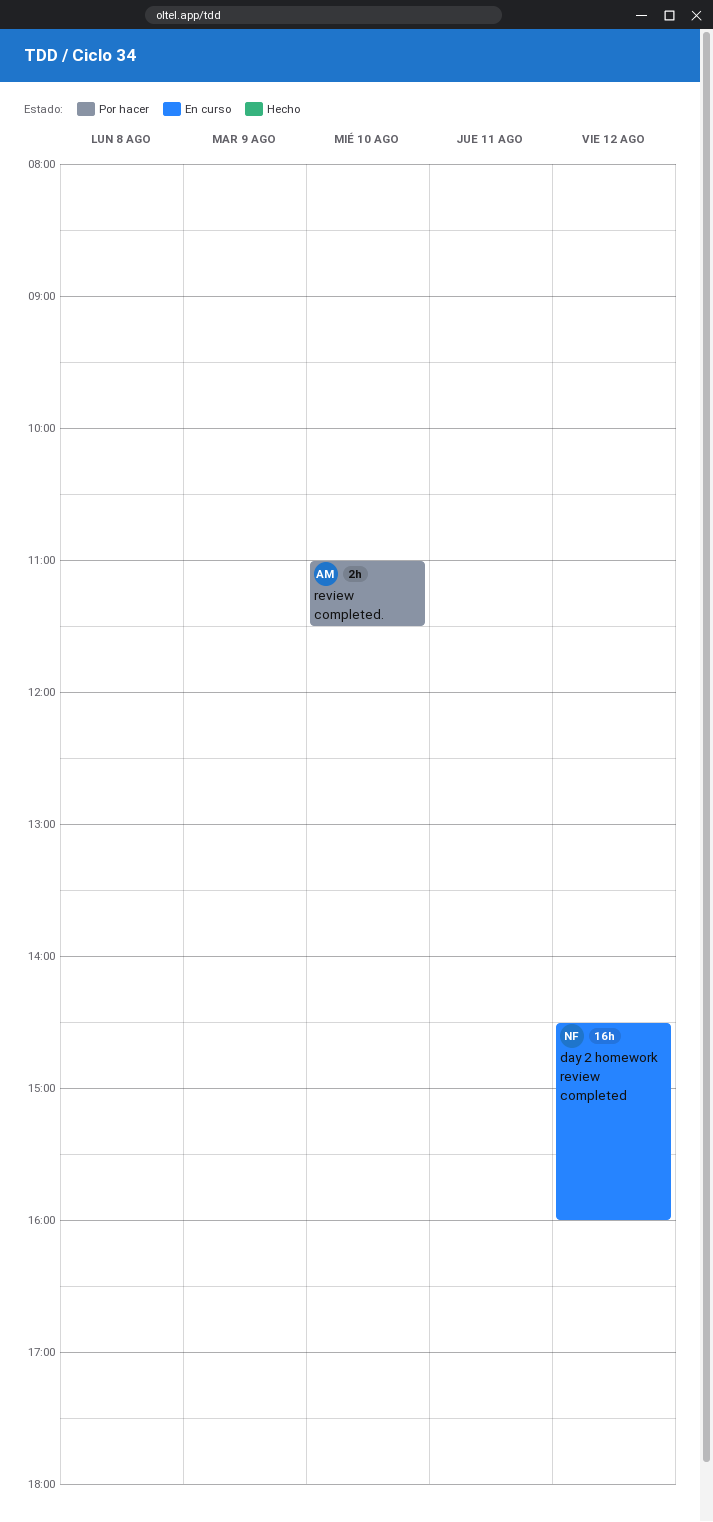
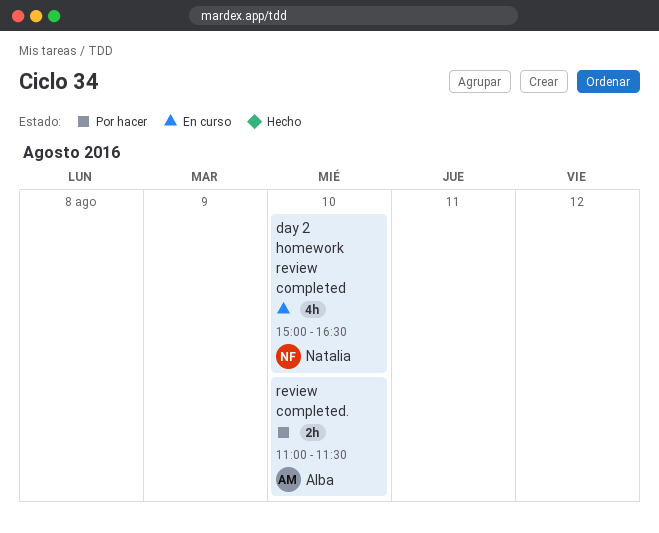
day 2 homework review completed, estimate: 16h -> 4h
day 2 homework review completed, day: Aug 12 -> Aug 10
day 2 homework review completed, begins: 14:30 -> 15:00
day 2 homework review completed, ends: 16:00 -> 16:30

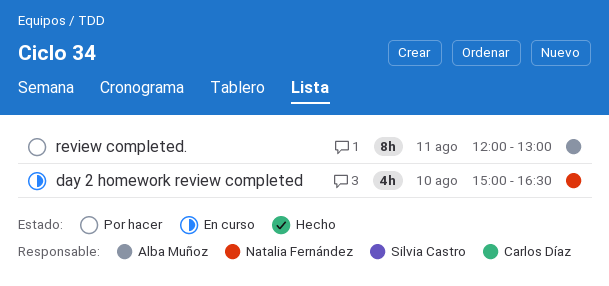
review completed., estimate: 2h -> 8h
review completed., day: Aug 10 -> Aug 11
review completed., begins: 11:00 -> 12:00
review completed., ends: 11:30 -> 13:00

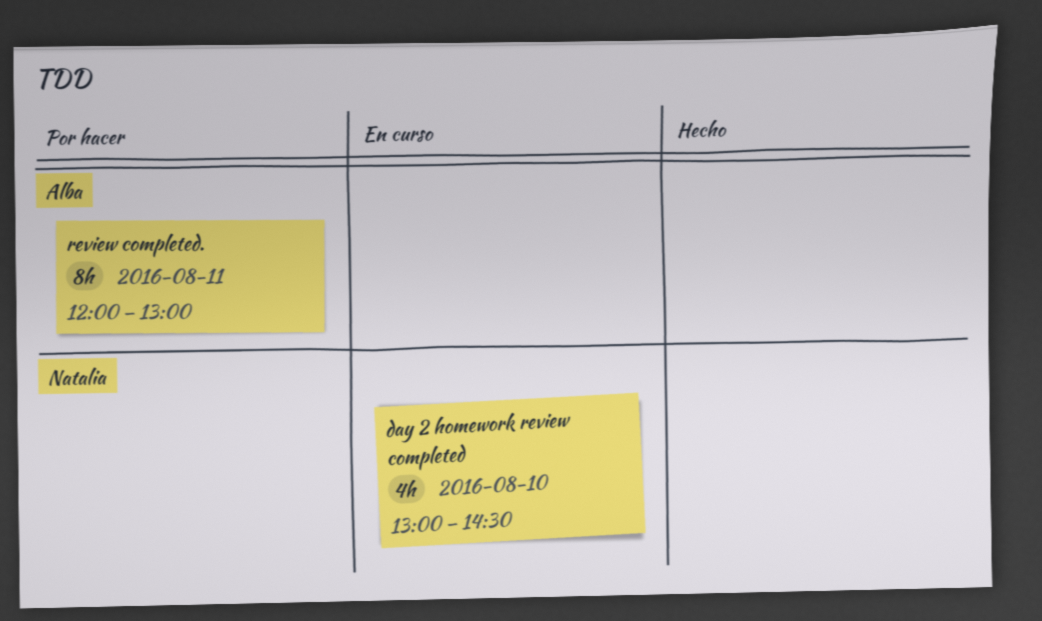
day 2 homework review completed, begins: 15:00 -> 13:00
day 2 homework review completed, ends: 16:30 -> 14:30

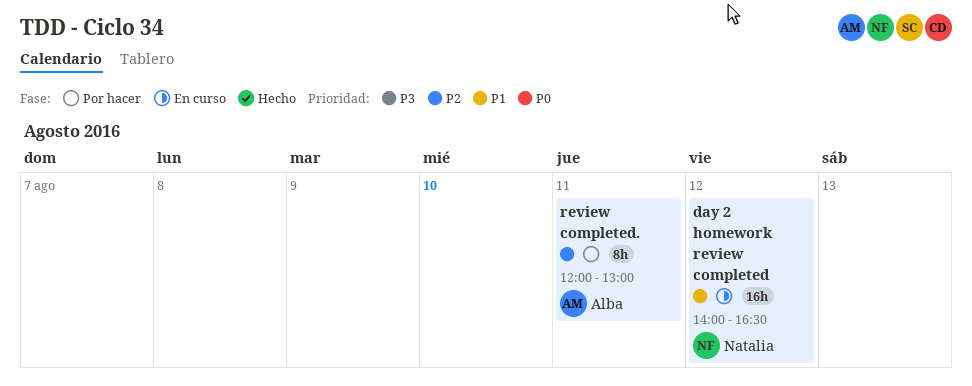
day 2 homework review completed, estimate: 4h -> 16h
day 2 homework review completed, day: Aug 10 -> Aug 12
day 2 homework review completed, begins: 13:00 -> 14:00
day 2 homework review completed, ends: 14:30 -> 16:30

